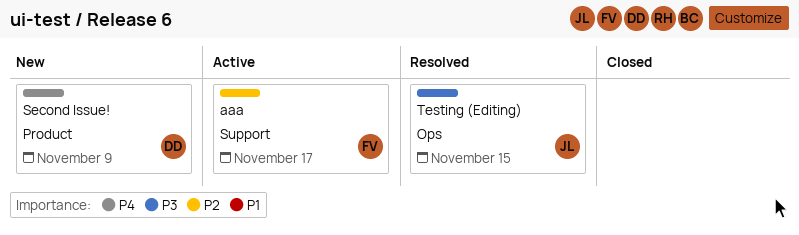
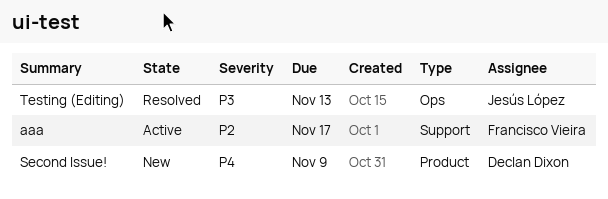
Testing (Editing), due: Nov 15 -> Nov 13

